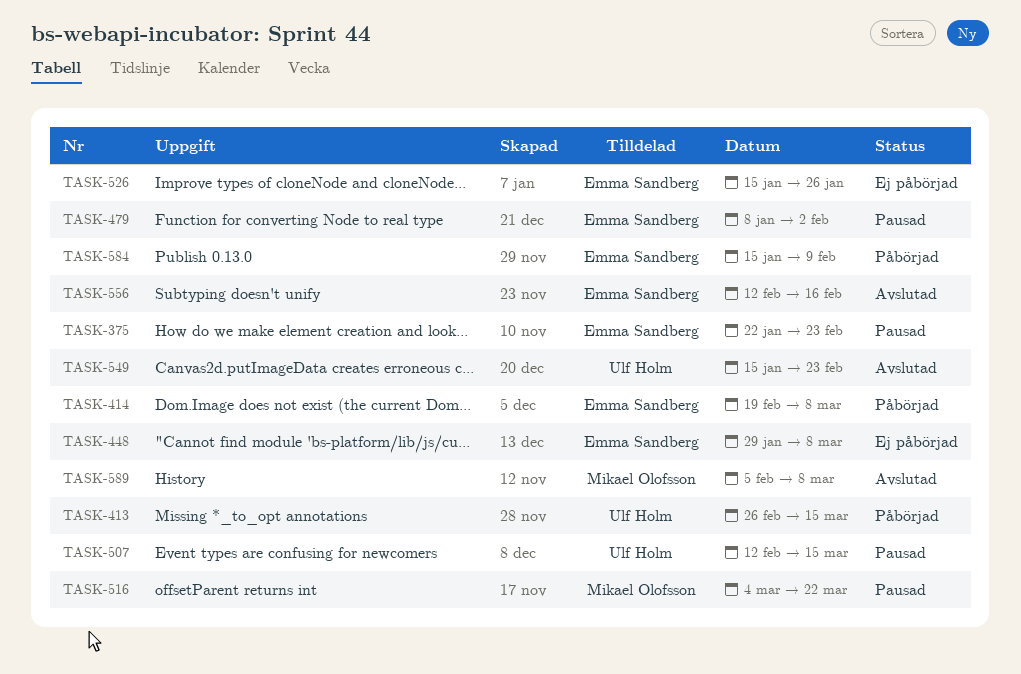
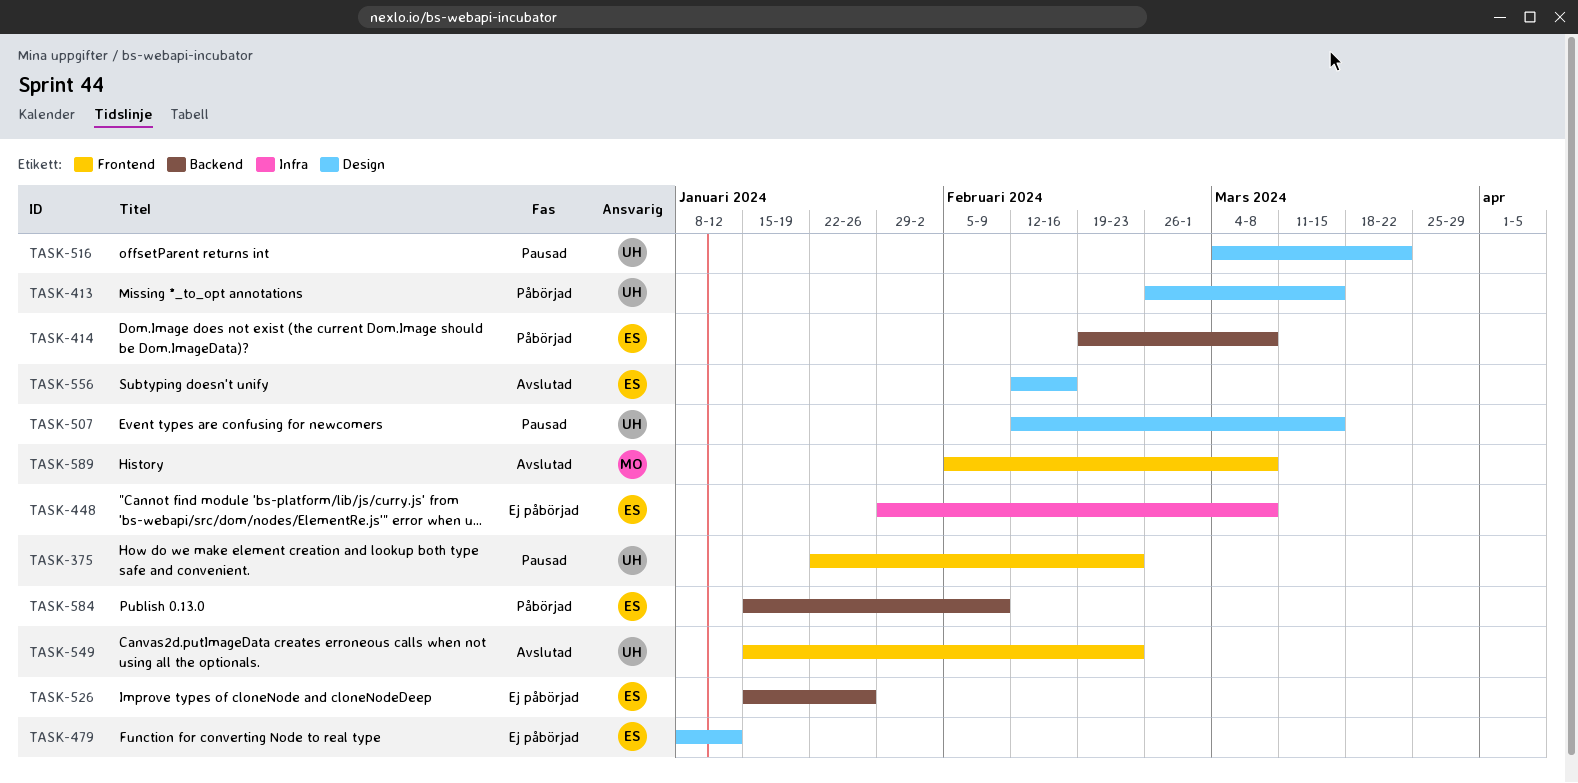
TASK-375, owner: Emma Sandberg -> Ulf Holm
TASK-479, status: Pausad -> Ej påbörjad
TASK-479, due: Feb 2 -> Jan 12
TASK-516, owner: Mikael Olofsson -> Ulf Holm

